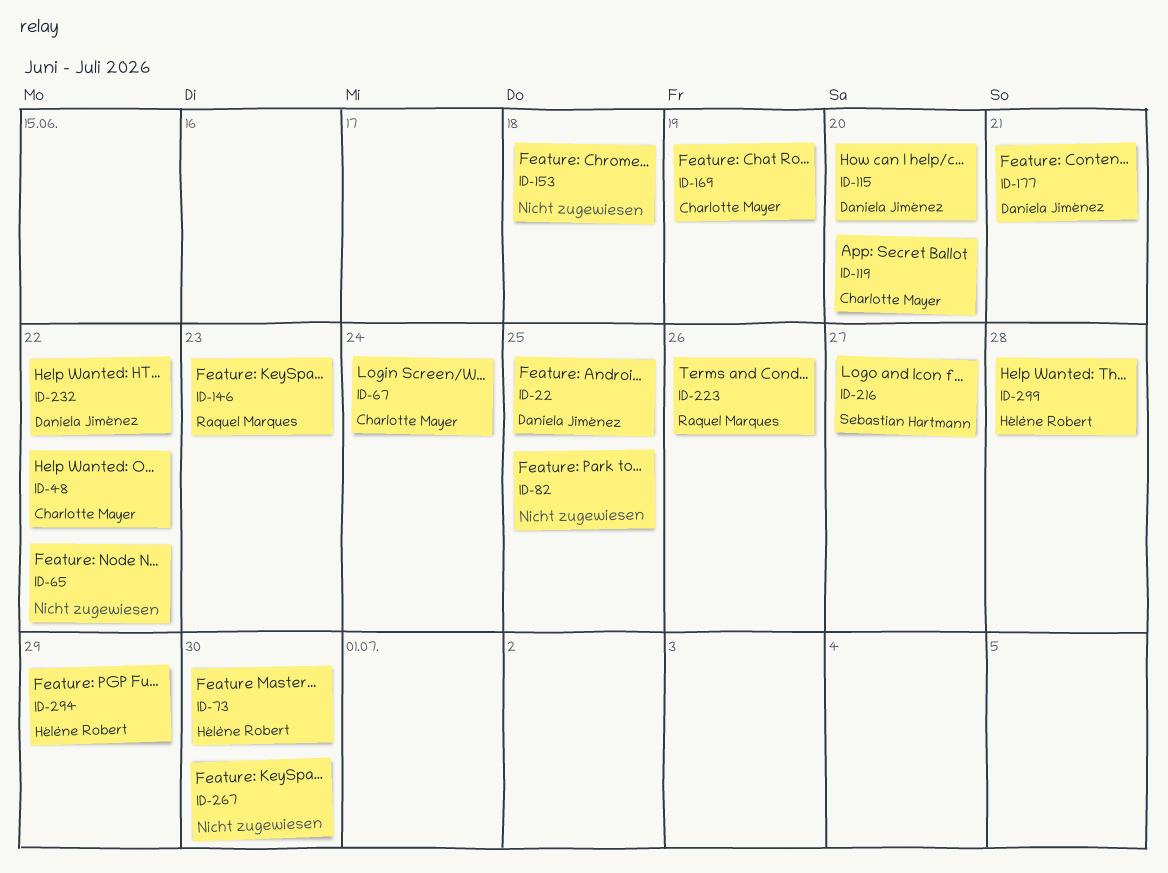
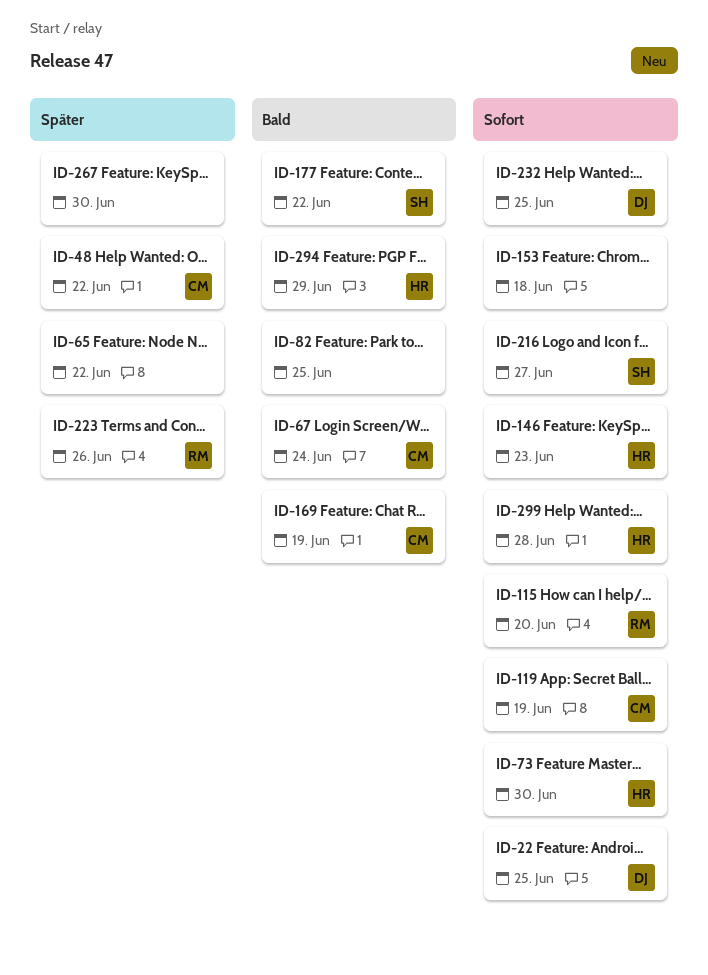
ID-115, owner: Daniela Jiménez -> Raquel Marques
ID-119, due: Jun 20 -> Jun 19
ID-146, owner: Raquel Marques -> Hélène Robert
ID-177, owner: Daniela Jiménez -> Sebastian Hartmann
ID-177, due: Jun 21 -> Jun 22
ID-232, due: Jun 22 -> Jun 25

